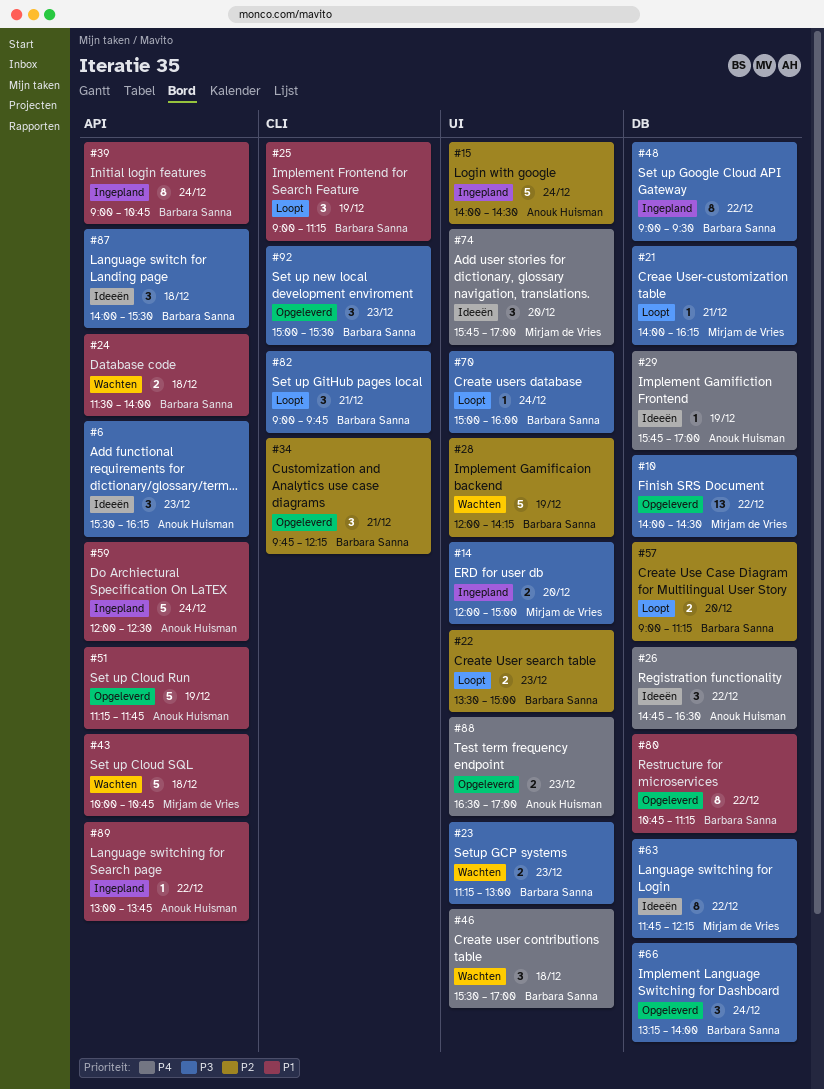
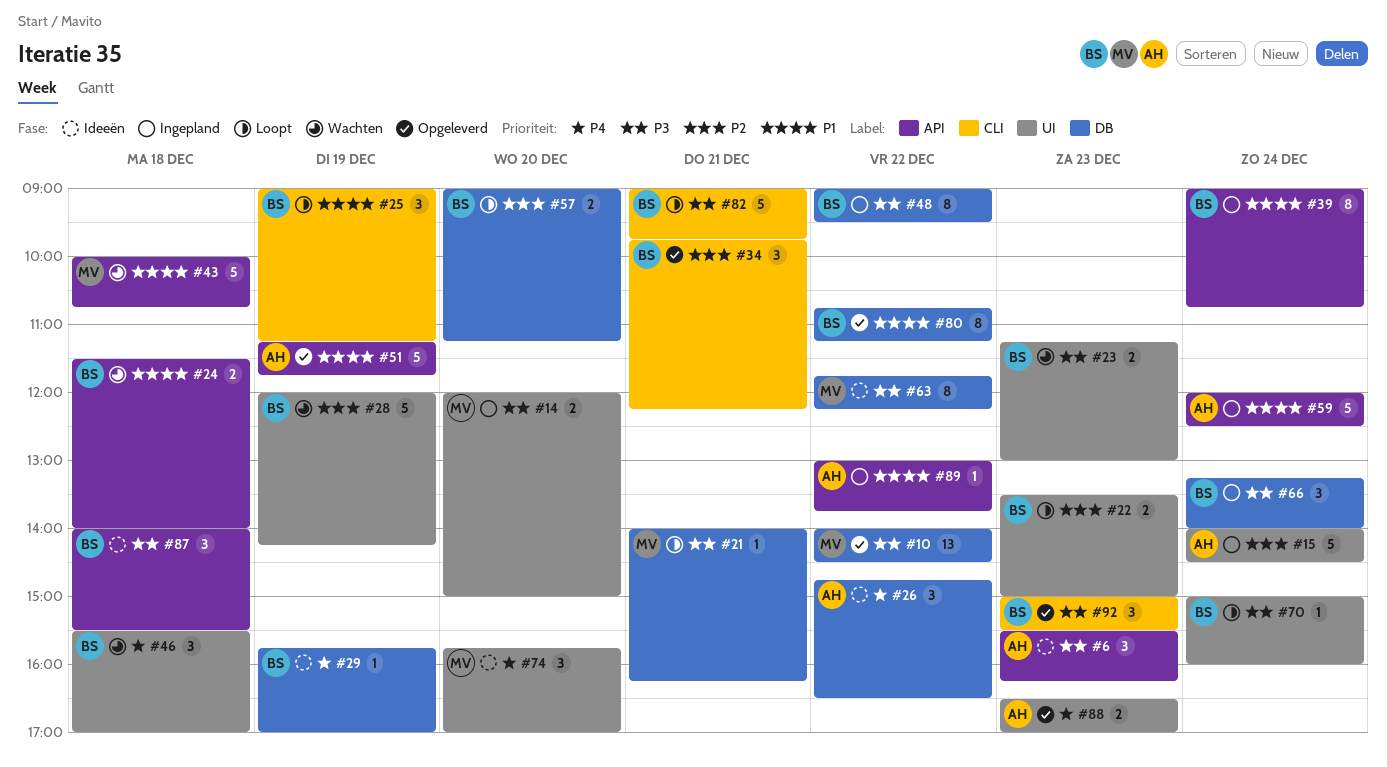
#29, owner: Anouk Huisman -> Barbara Sanna
#66, status: Opgeleverd -> Ingepland
#82, estimate: 3 -> 5

